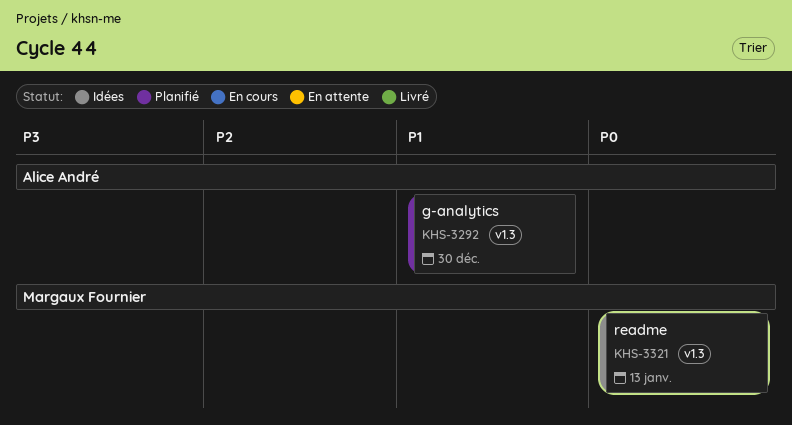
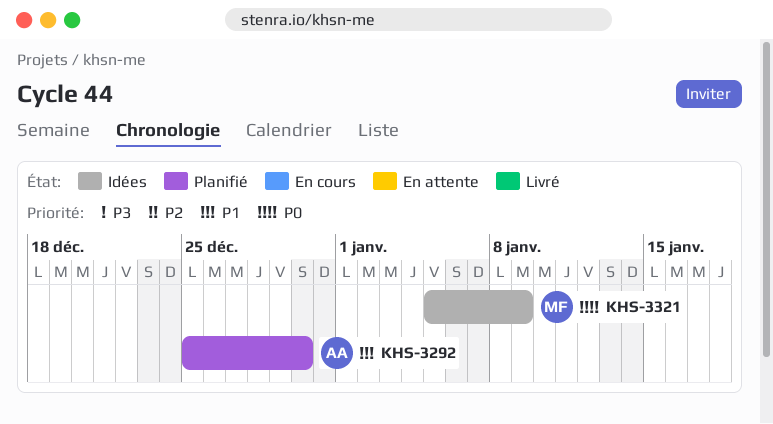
KHS-3321, due: Jan 13 -> Jan 9

